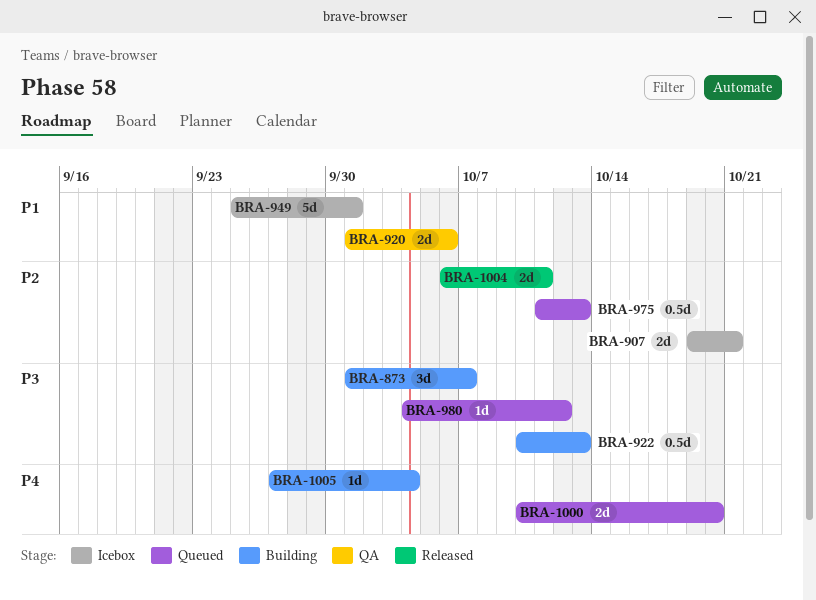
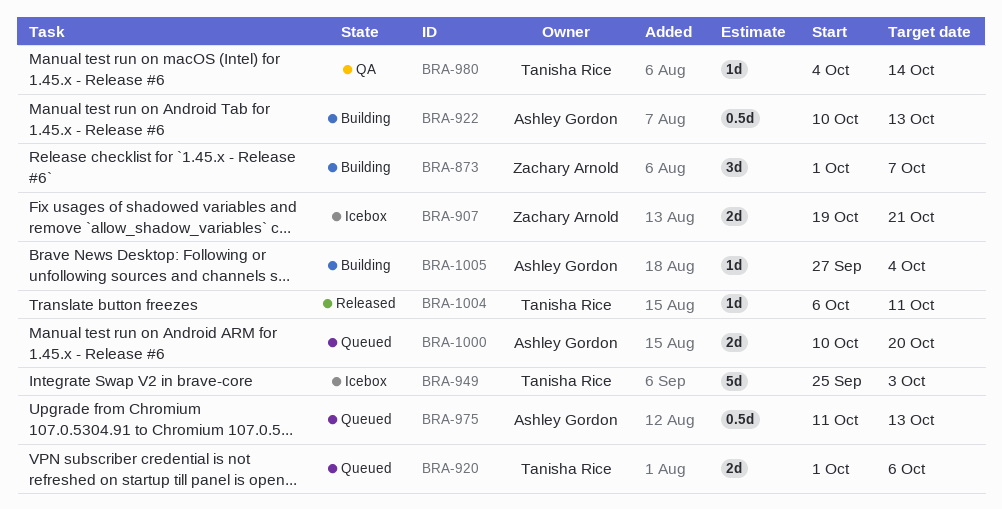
BRA-920, status: QA -> Queued
BRA-949, due: Oct 1 -> Oct 3
BRA-980, status: Queued -> QA
BRA-980, due: Oct 12 -> Oct 14
BRA-1004, estimate: 2d -> 1d

